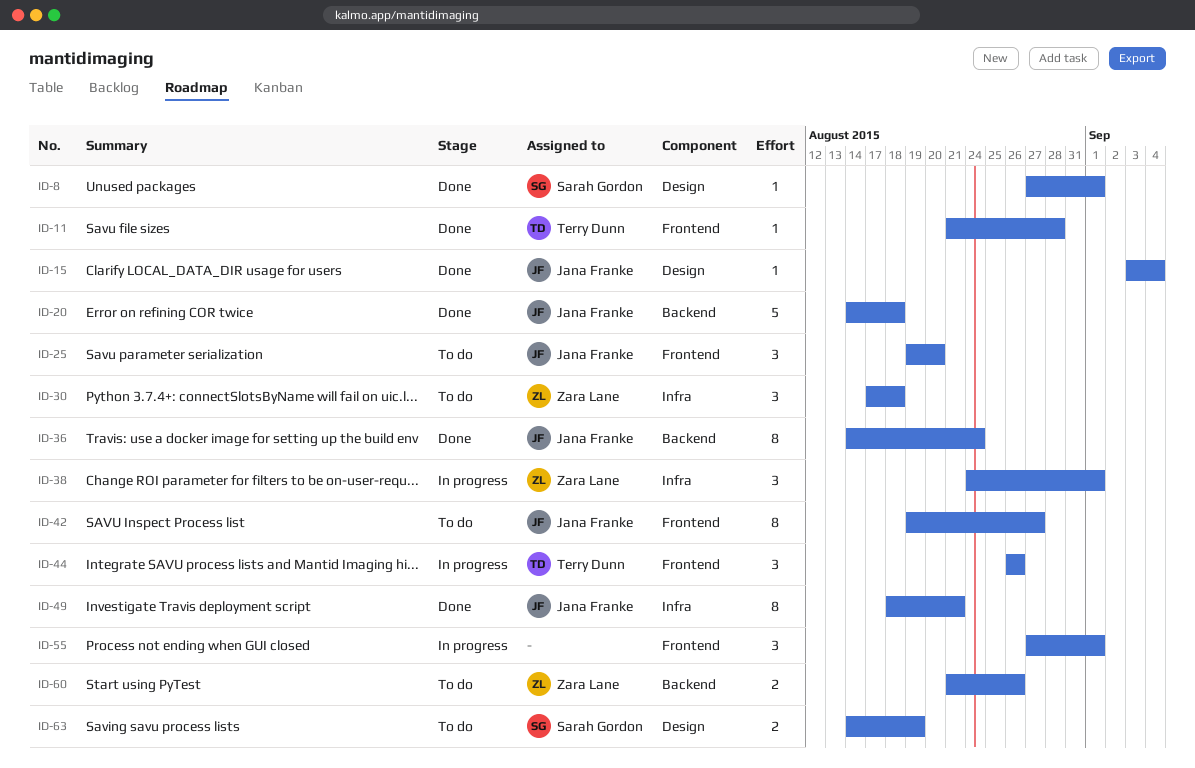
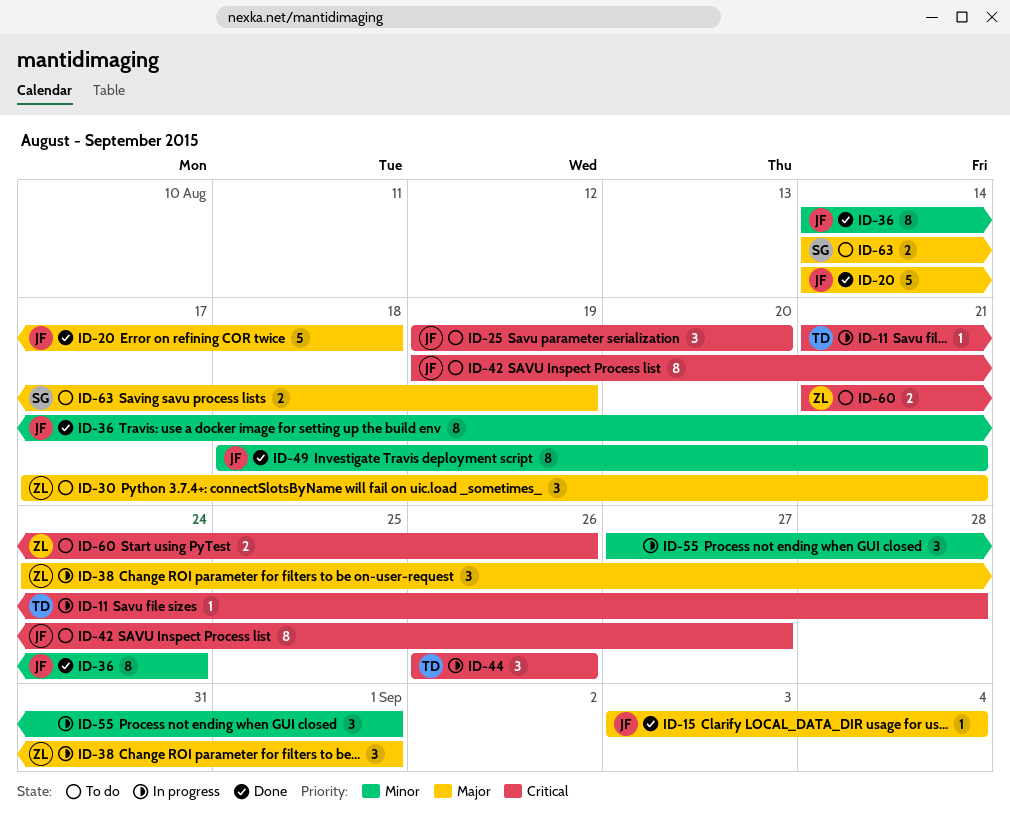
ID-8: present -> none
ID-11, status: Done -> In progress
ID-30, due: Aug 18 -> Aug 21

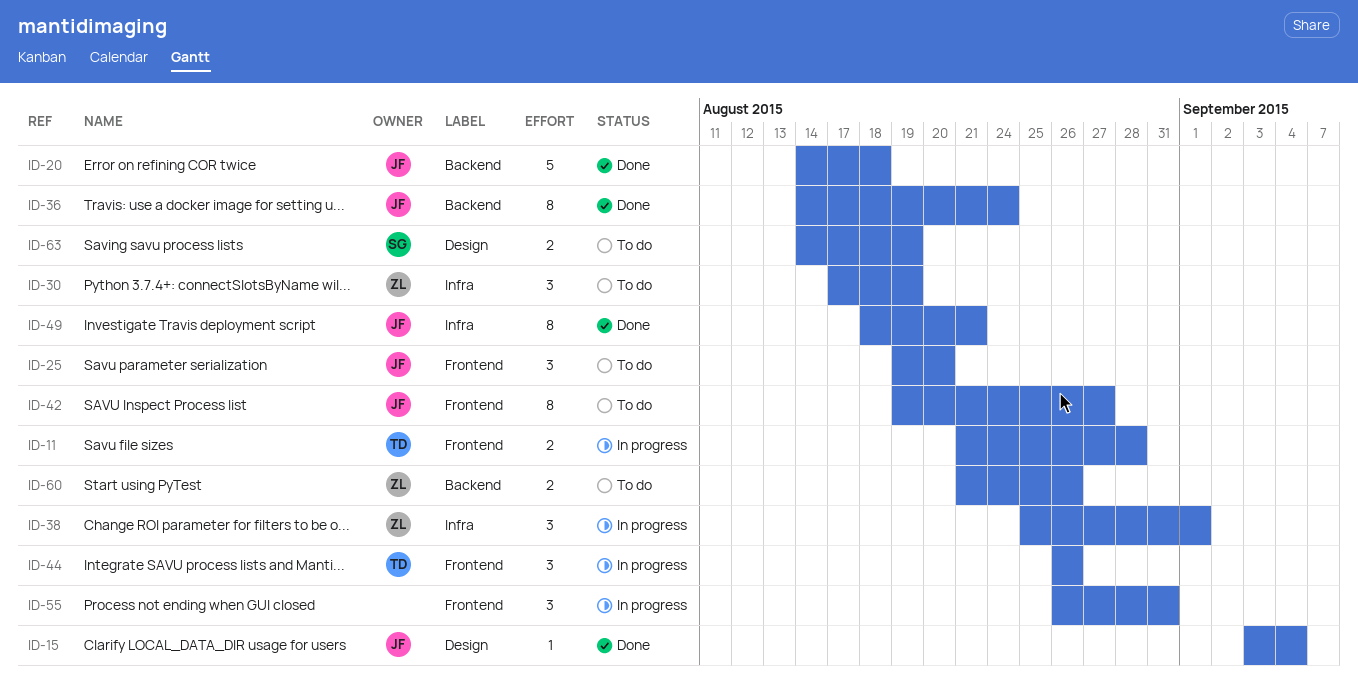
ID-11, estimate: 1 -> 2
ID-30, due: Aug 21 -> Aug 19
ID-38, start: Aug 24 -> Aug 25
ID-55, start: Aug 27 -> Aug 26
ID-55, due: Sep 1 -> Aug 31

